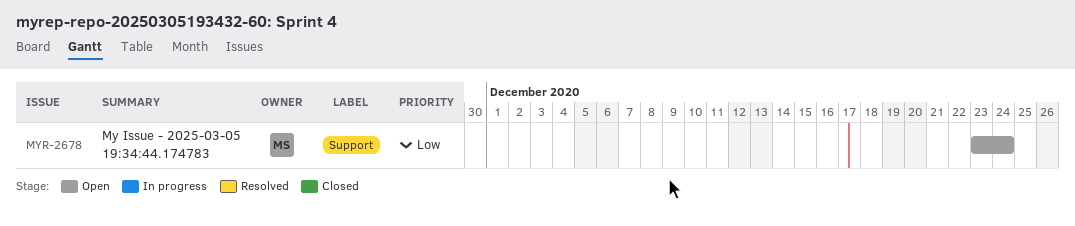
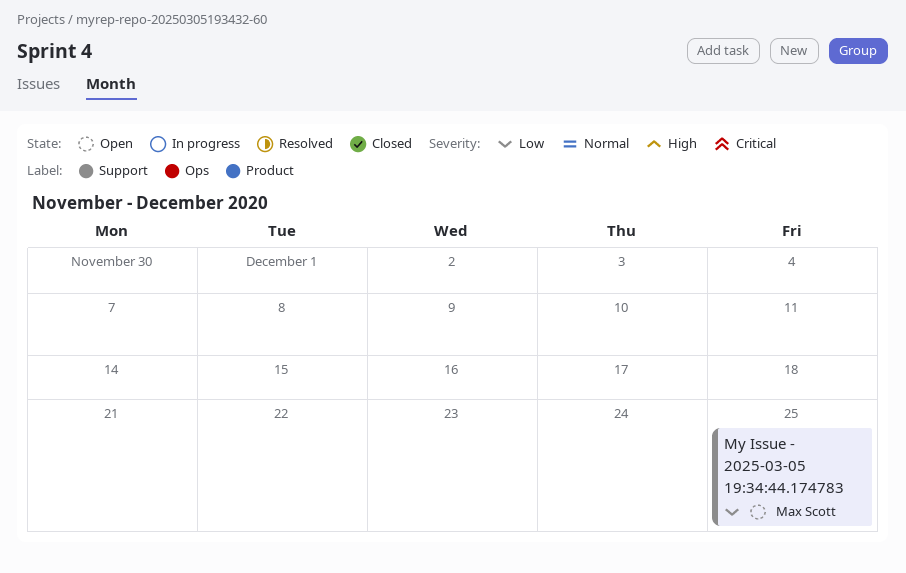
My Issue - 2025-03-05 19:34:44.174783, due: Dec 24 -> Dec 25

